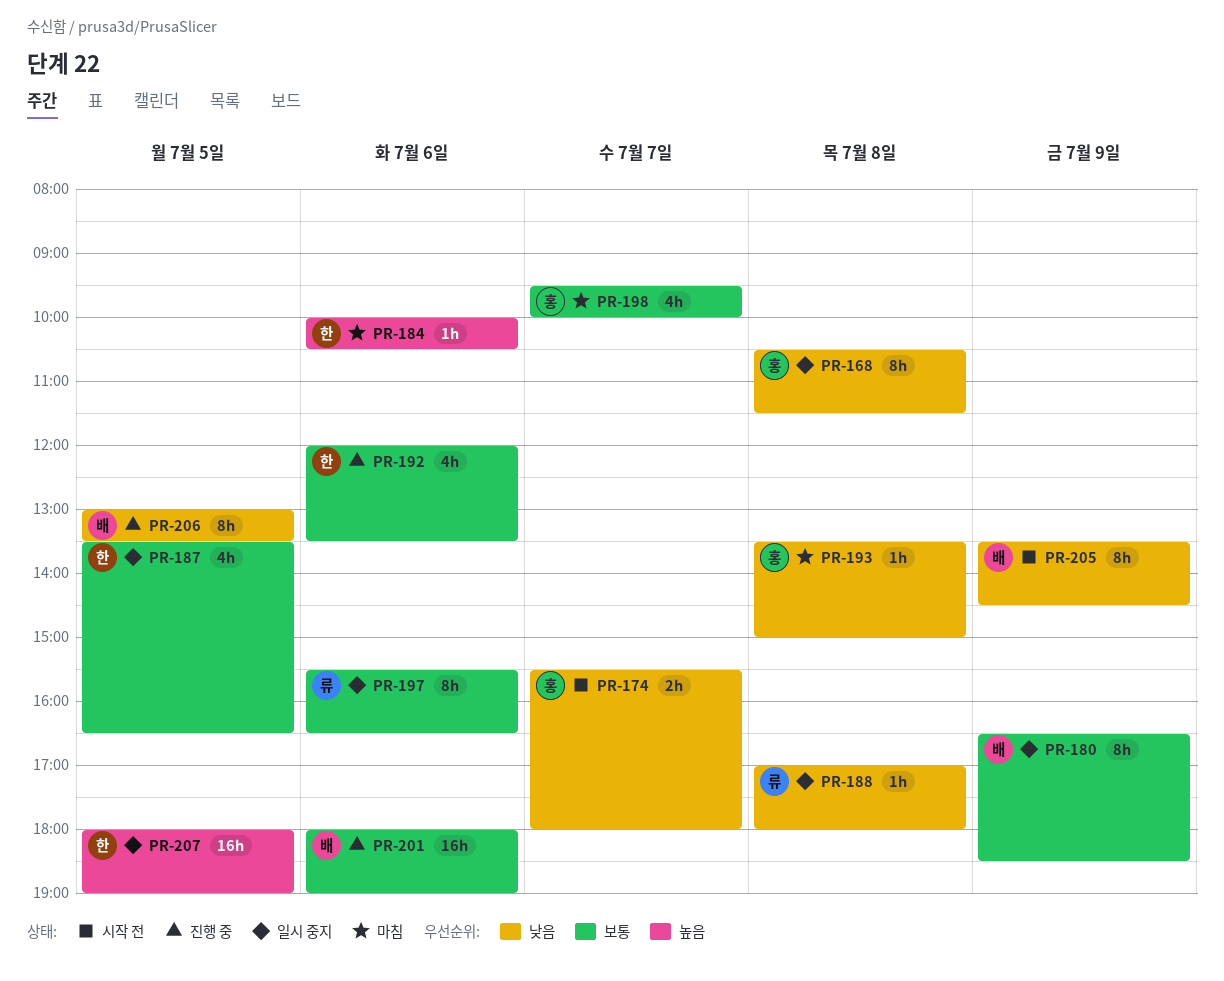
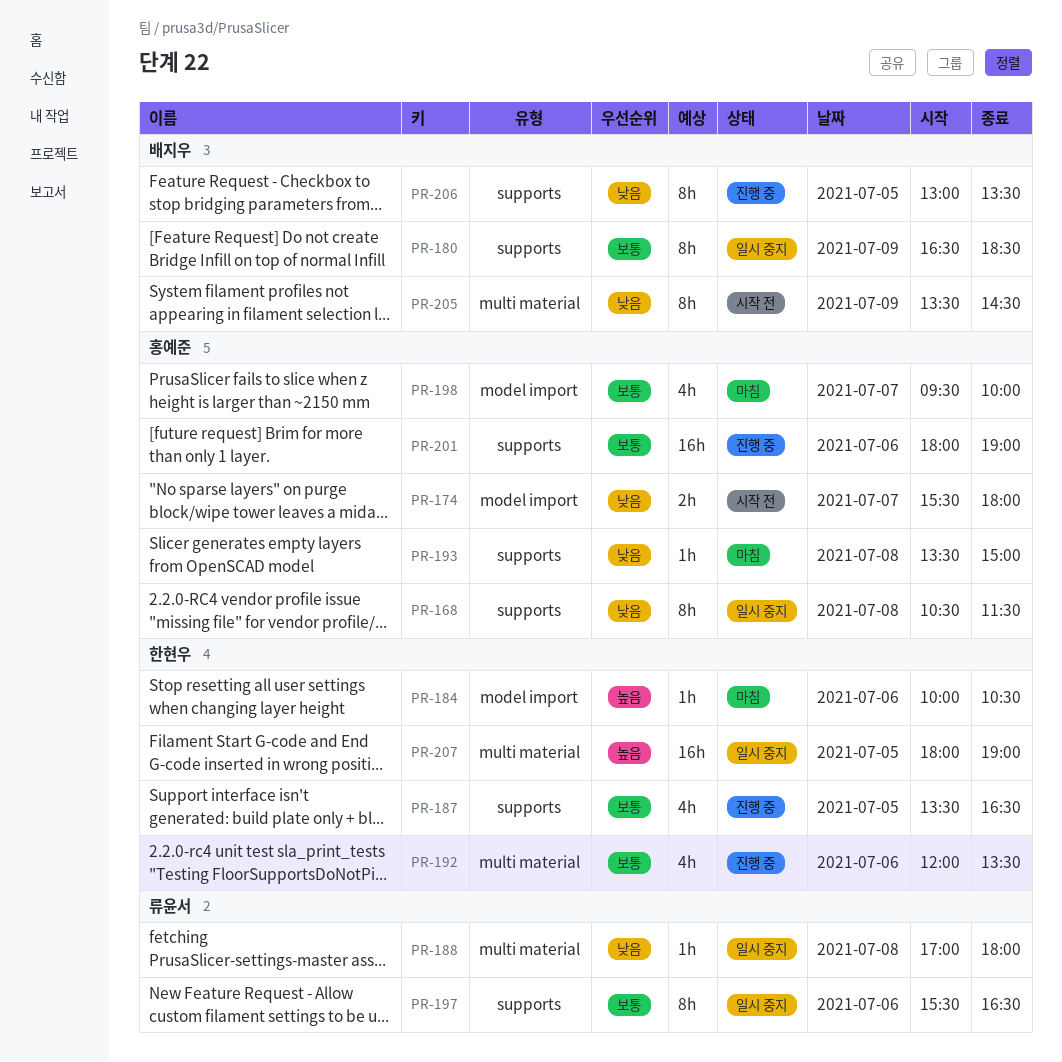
PR-187, status: 일시 중지 -> 진행 중
PR-201, owner: 배지우 -> 홍예준

